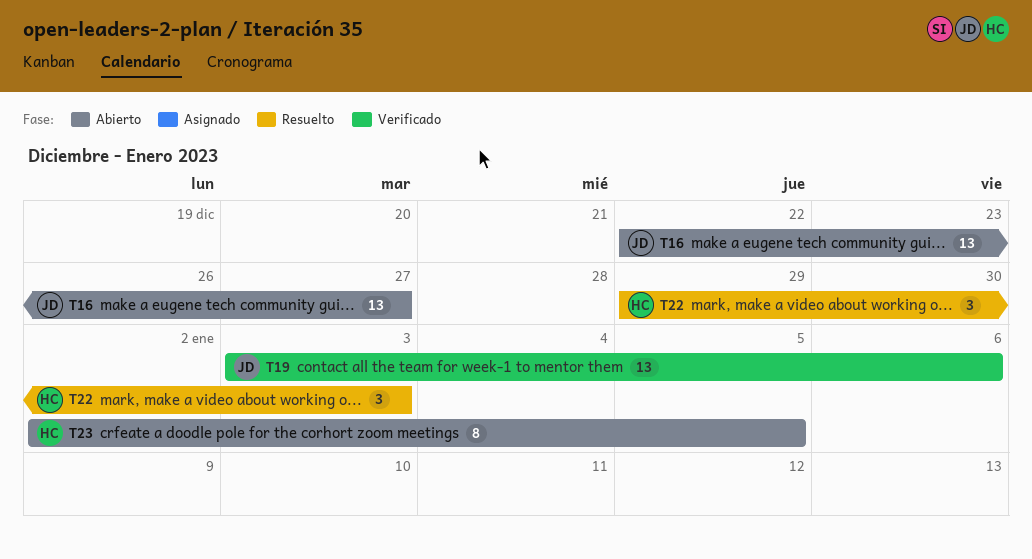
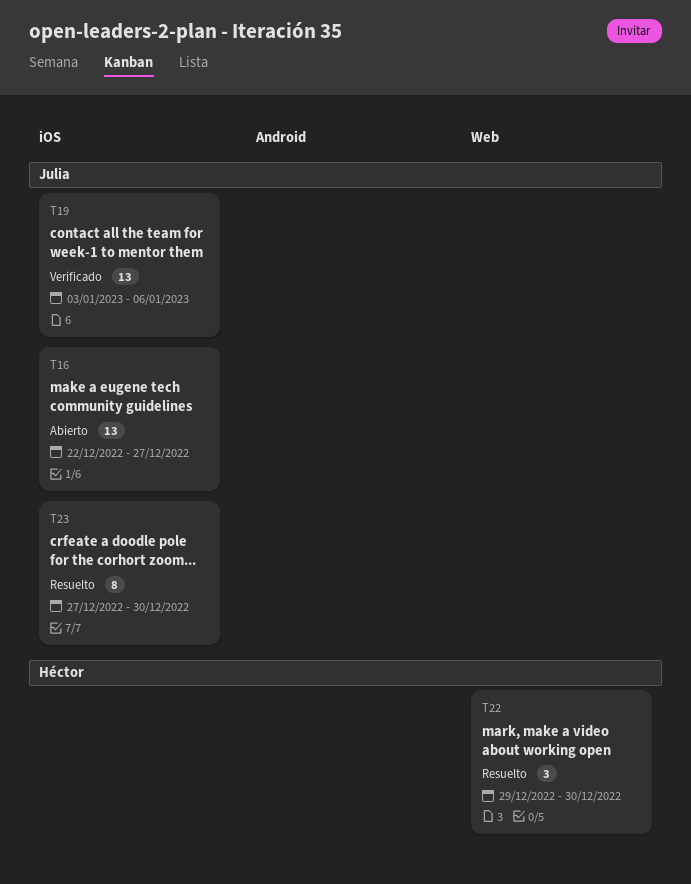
T22, due: Jan 3 -> Dec 30
T23, status: Abierto -> Resuelto
T23, owner: Héctor -> Julia
T23, start: Jan 2 -> Dec 27
T23, due: Jan 5 -> Dec 30

